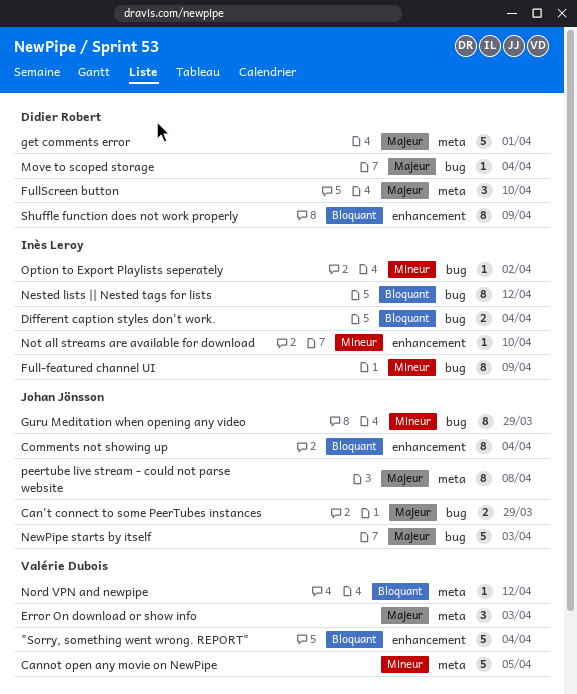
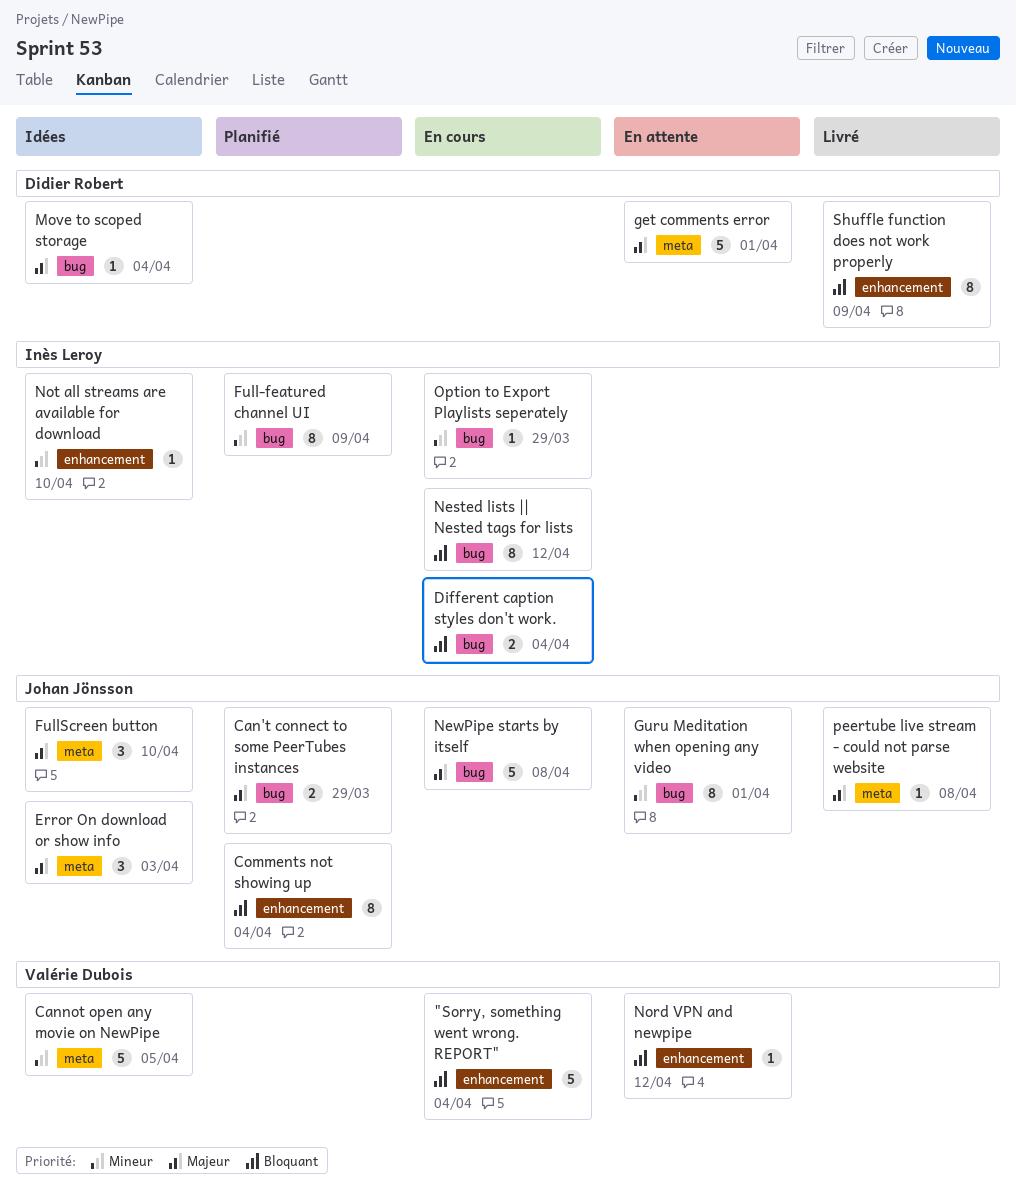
Error On download or show info, owner: Valérie Dubois -> Johan Jönsson
FullScreen button, owner: Didier Robert -> Johan Jönsson
Guru Meditation when opening any video, due: Mar 29 -> Apr 1
NewPipe starts by itself, due: Apr 3 -> Apr 8
Nord VPN and newpipe, label: meta -> enhancement
Option to Export Playlists seperately, due: Apr 2 -> Mar 29
peertube live stream - could not parse website, estimate: 8 -> 1

